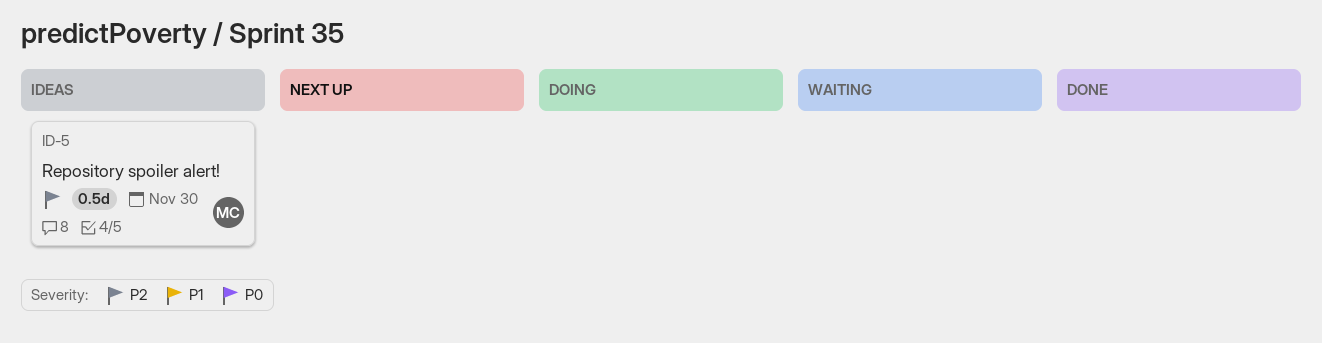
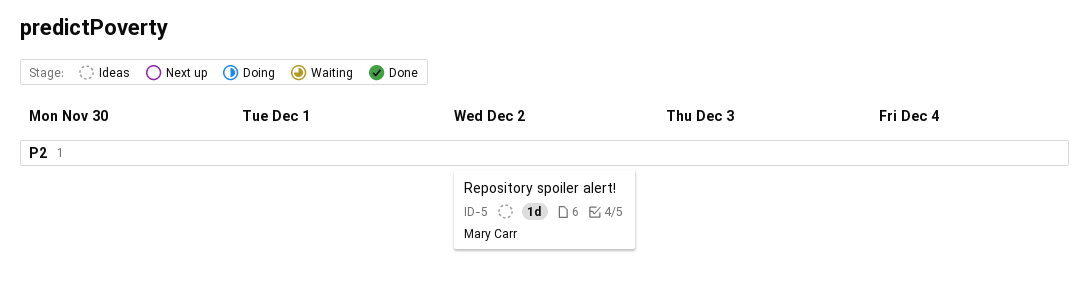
ID-5, estimate: 0.5d -> 1d
ID-5, due: Nov 30 -> Dec 2

